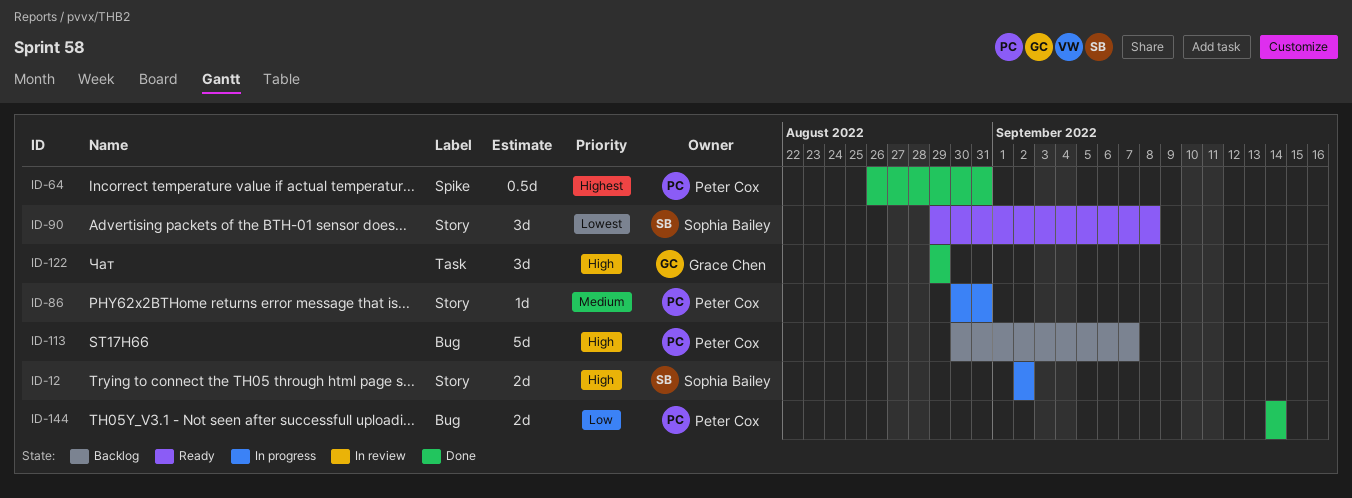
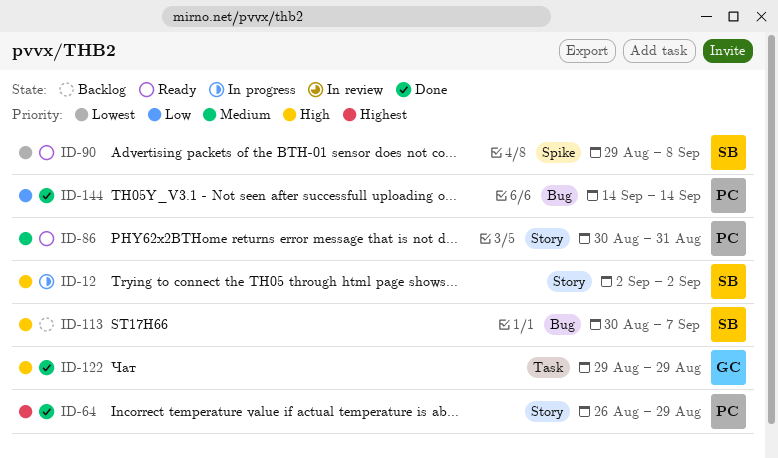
ID-64, label: Spike -> Story
ID-64, due: Aug 31 -> Aug 29
ID-86, status: In progress -> Ready
ID-90, label: Story -> Spike
ID-113, owner: Peter Cox -> Sophia Bailey

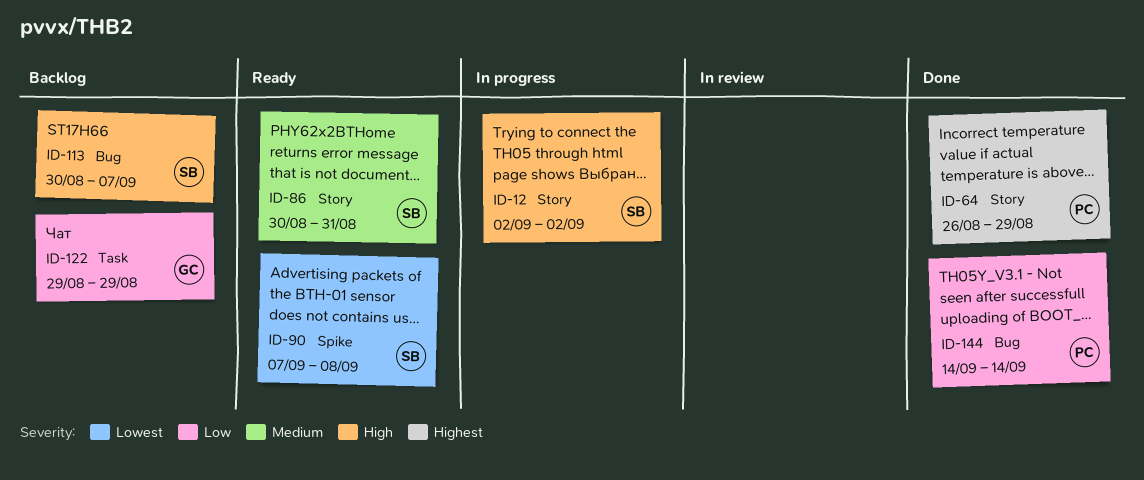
ID-86, owner: PC -> SB
ID-90, start: Aug 29 -> Sep 7
ID-122, status: Done -> Backlog
ID-122, priority: High -> Low

